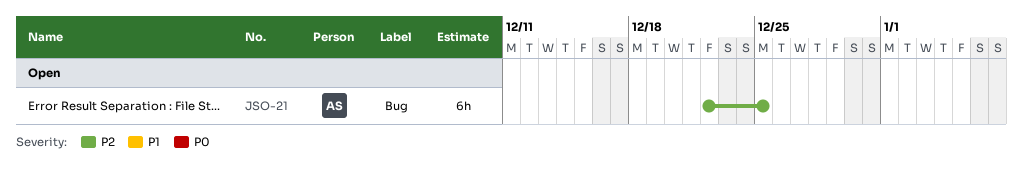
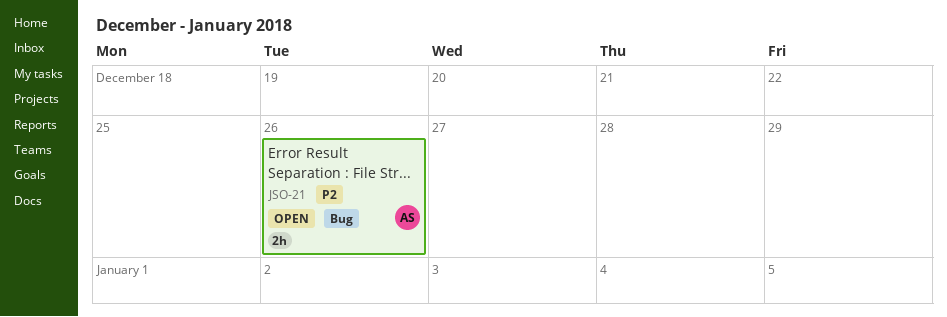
JSO-21, estimate: 6h -> 2h
JSO-21, due: Dec 25 -> Dec 26

